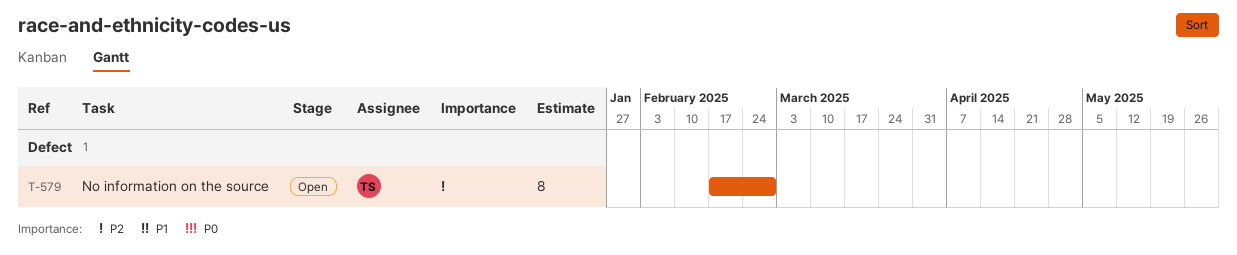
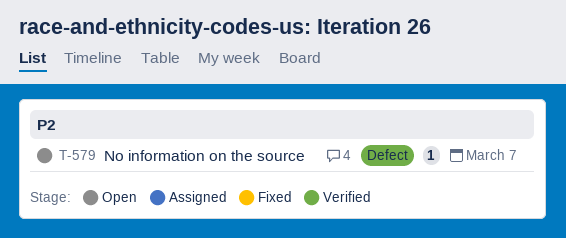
T-579, estimate: 8 -> 1
T-579, due: Feb 28 -> Mar 7

